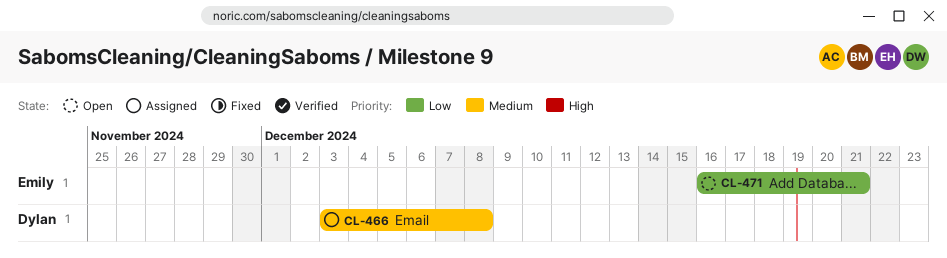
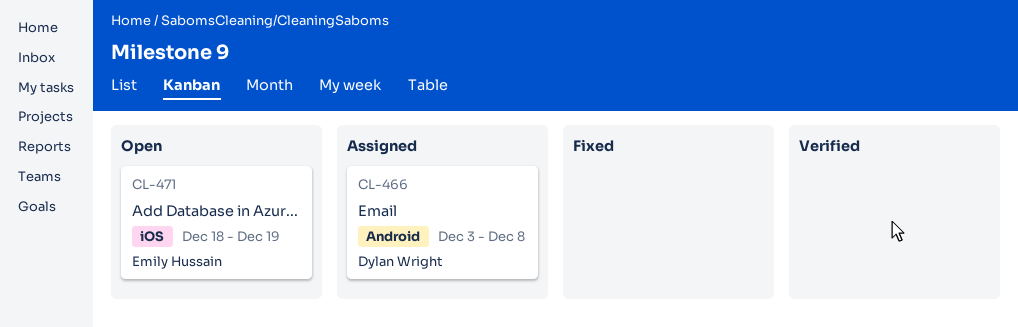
CL-471, start: Dec 16 -> Dec 18
CL-471, due: Dec 21 -> Dec 19

